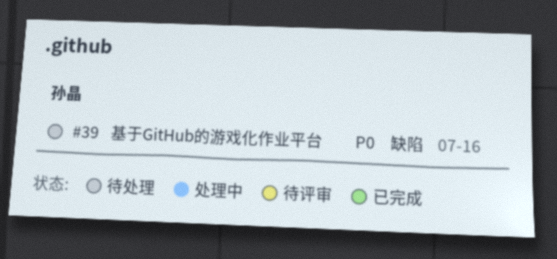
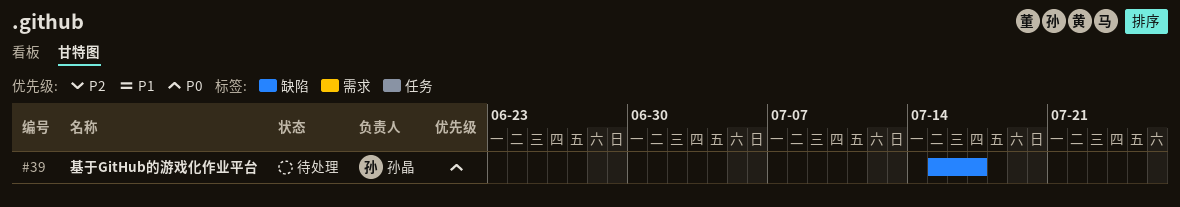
#39, due: Jul 16 -> Jul 17

